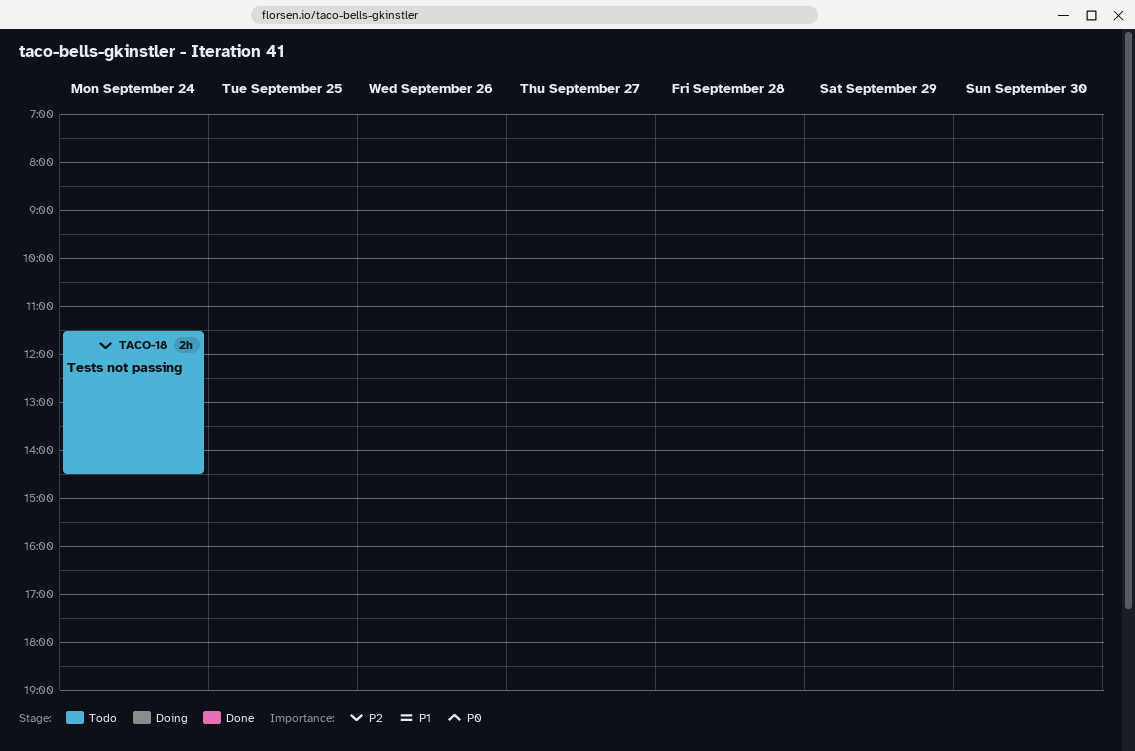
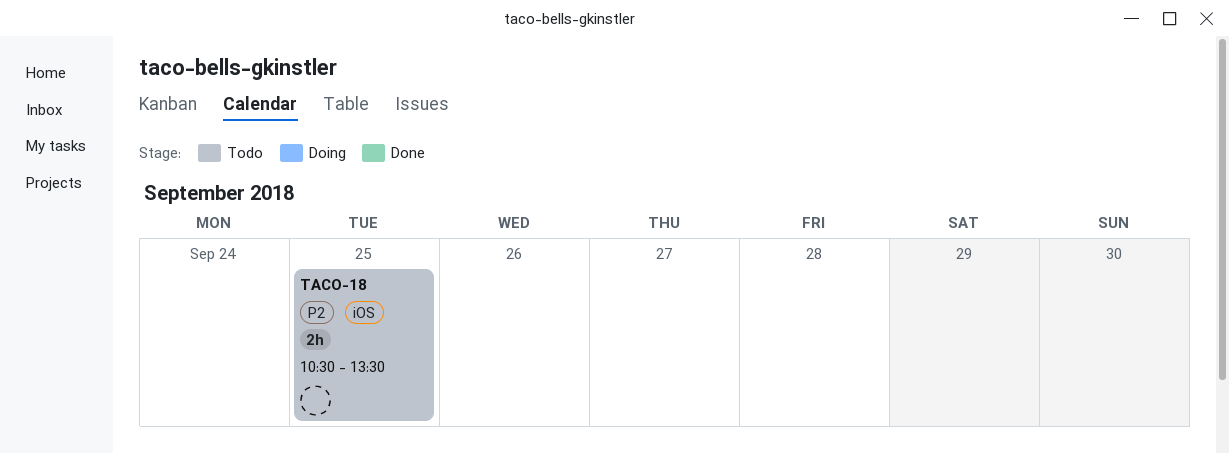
TACO-18, day: Sep 24 -> Sep 25
TACO-18, begins: 11:30 -> 10:30
TACO-18, ends: 14:30 -> 13:30

